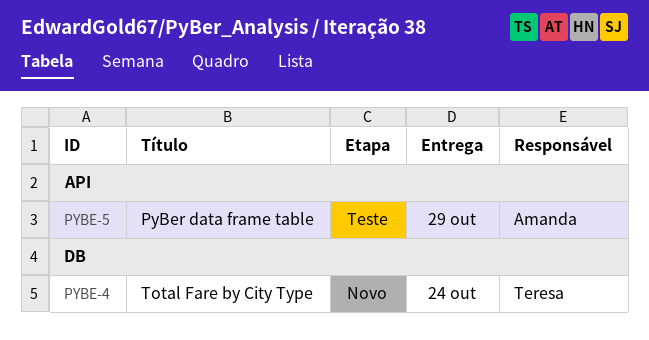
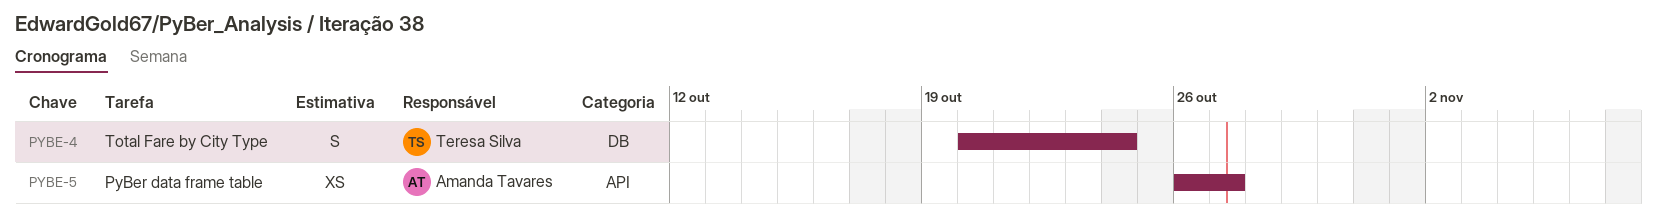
PYBE-5, due: Oct 29 -> Oct 27

